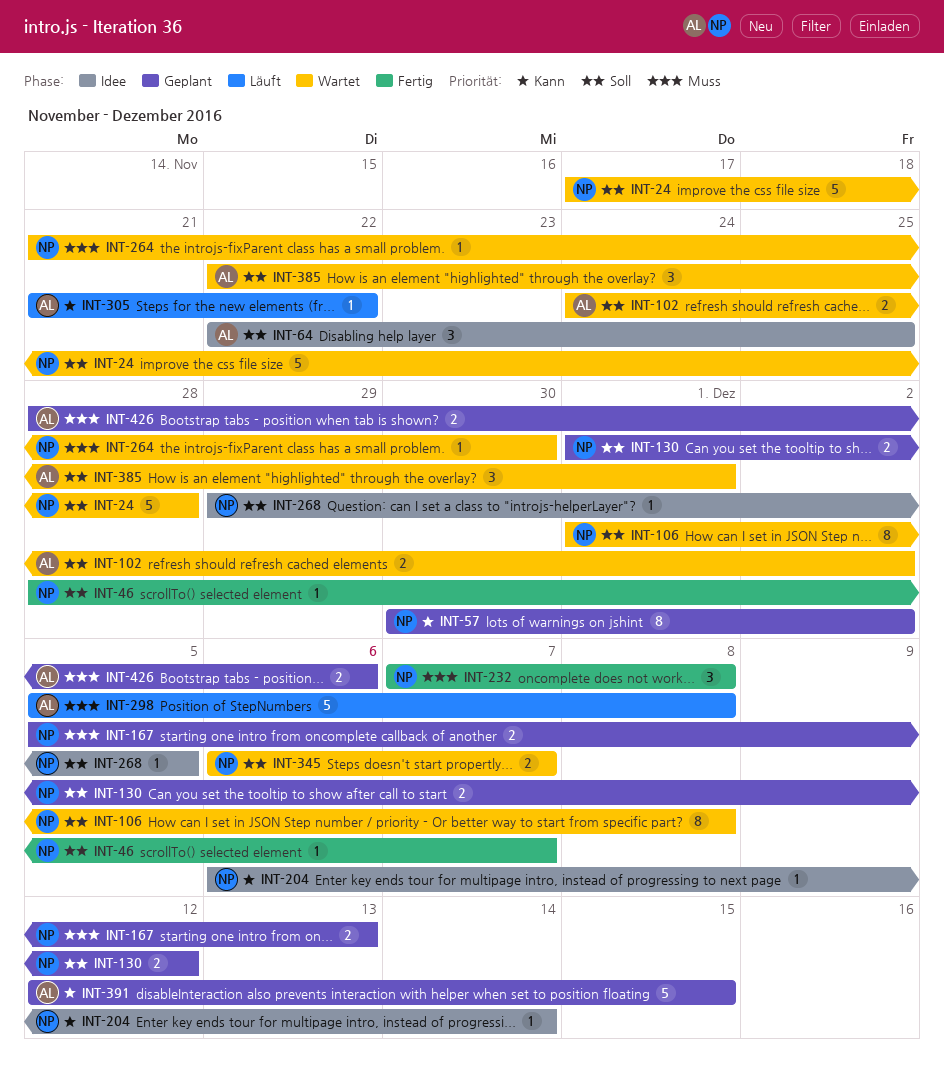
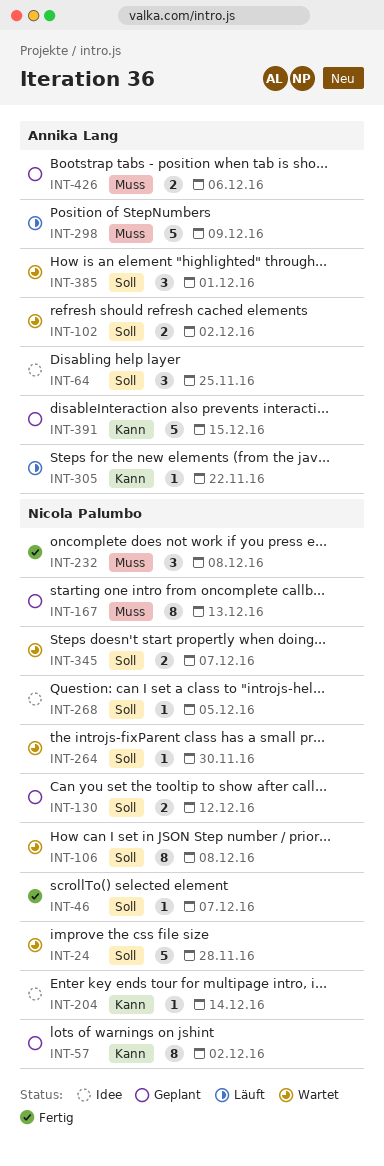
INT-167, estimate: 2 -> 8
INT-264, priority: Muss -> Soll
INT-298, due: Dec 8 -> Dec 9

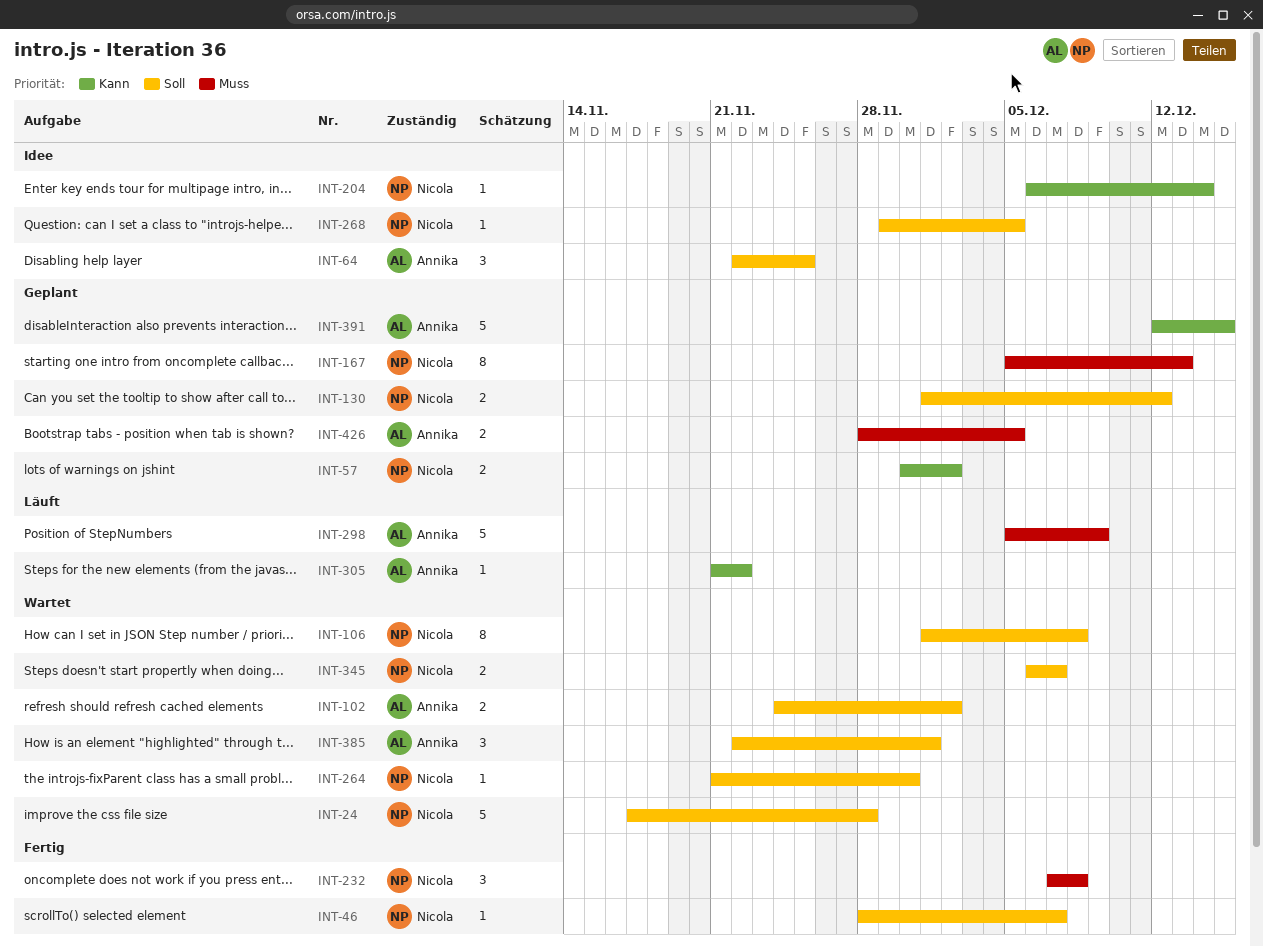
INT-57, estimate: 8 -> 2
INT-426, due: Dec 6 -> Dec 5

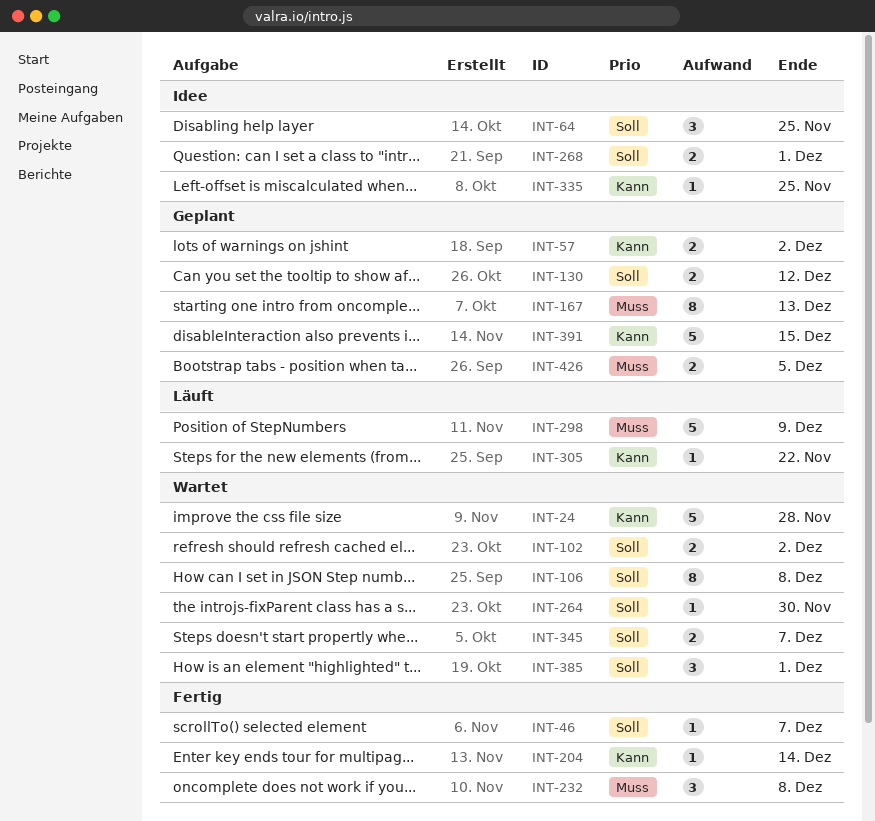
INT-24, priority: Soll -> Kann
INT-204, status: Idee -> Fertig
INT-268, estimate: 1 -> 2
INT-268, due: Dec 5 -> Dec 1
INT-335: none -> present

